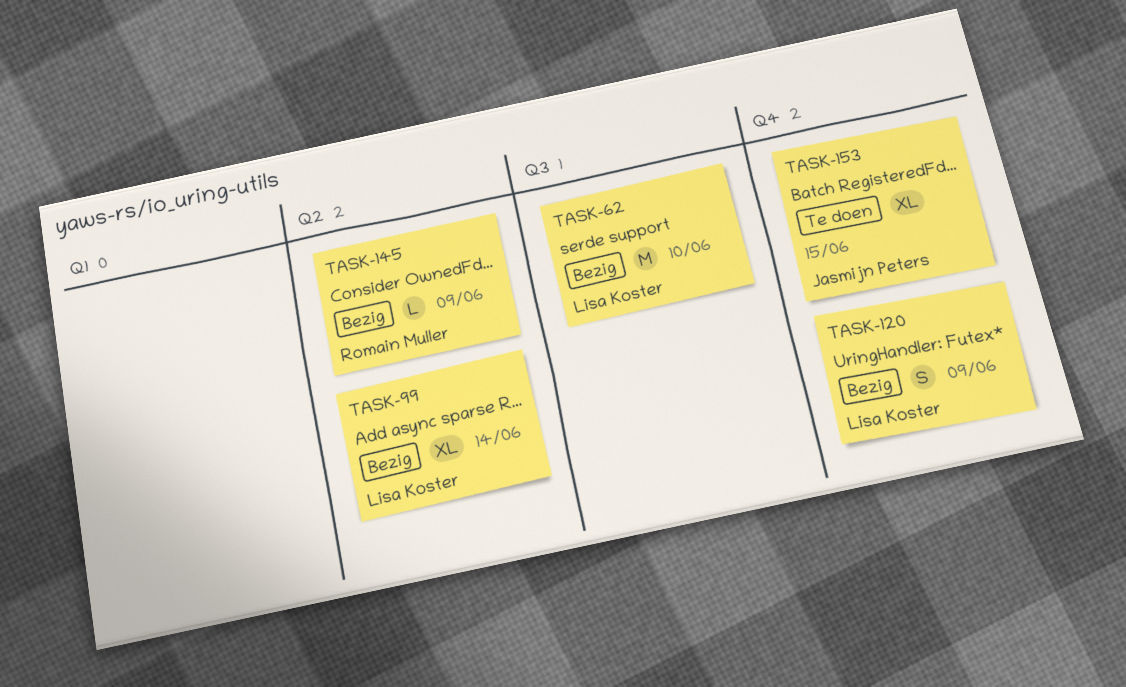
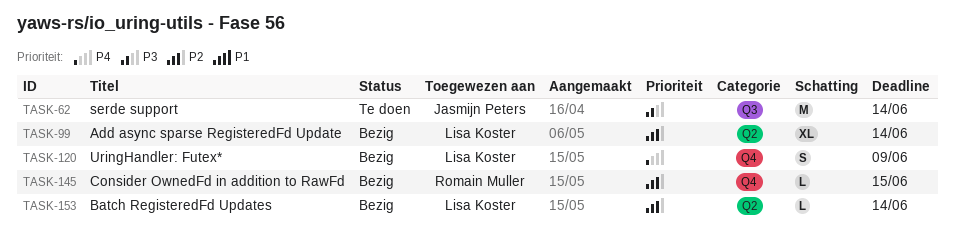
TASK-62, status: Bezig -> Te doen
TASK-62, owner: Lisa Koster -> Jasmijn Peters
TASK-62, due: Jun 10 -> Jun 14
TASK-145, label: Q2 -> Q4
TASK-145, due: Jun 9 -> Jun 15
TASK-153, status: Te doen -> Bezig
TASK-153, owner: Jasmijn Peters -> Lisa Koster
TASK-153, label: Q4 -> Q2
TASK-153, estimate: XL -> L
TASK-153, due: Jun 15 -> Jun 14

